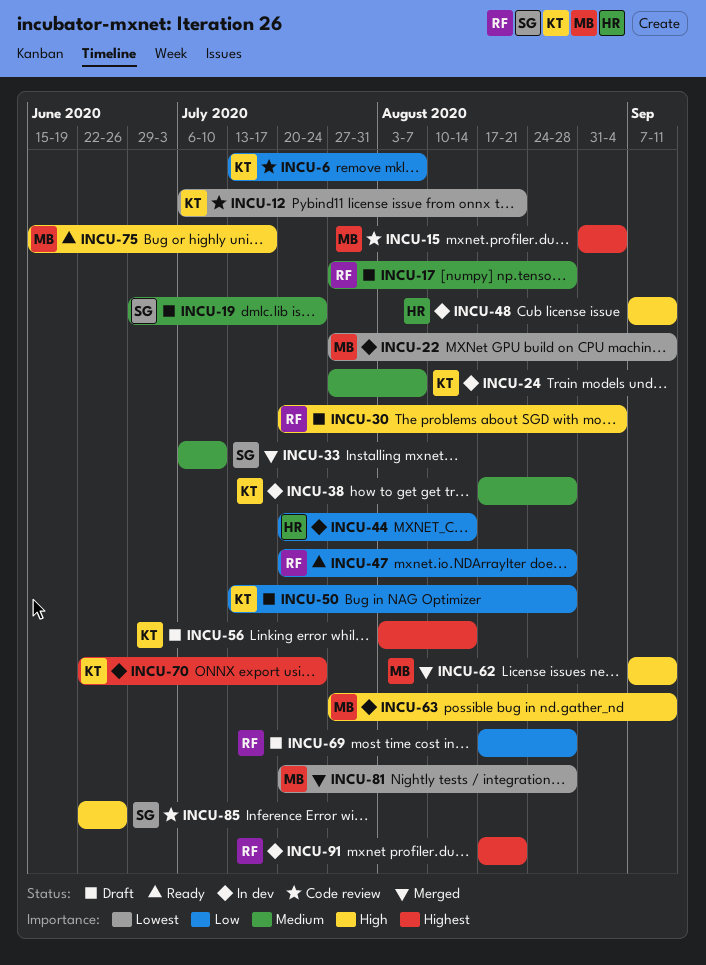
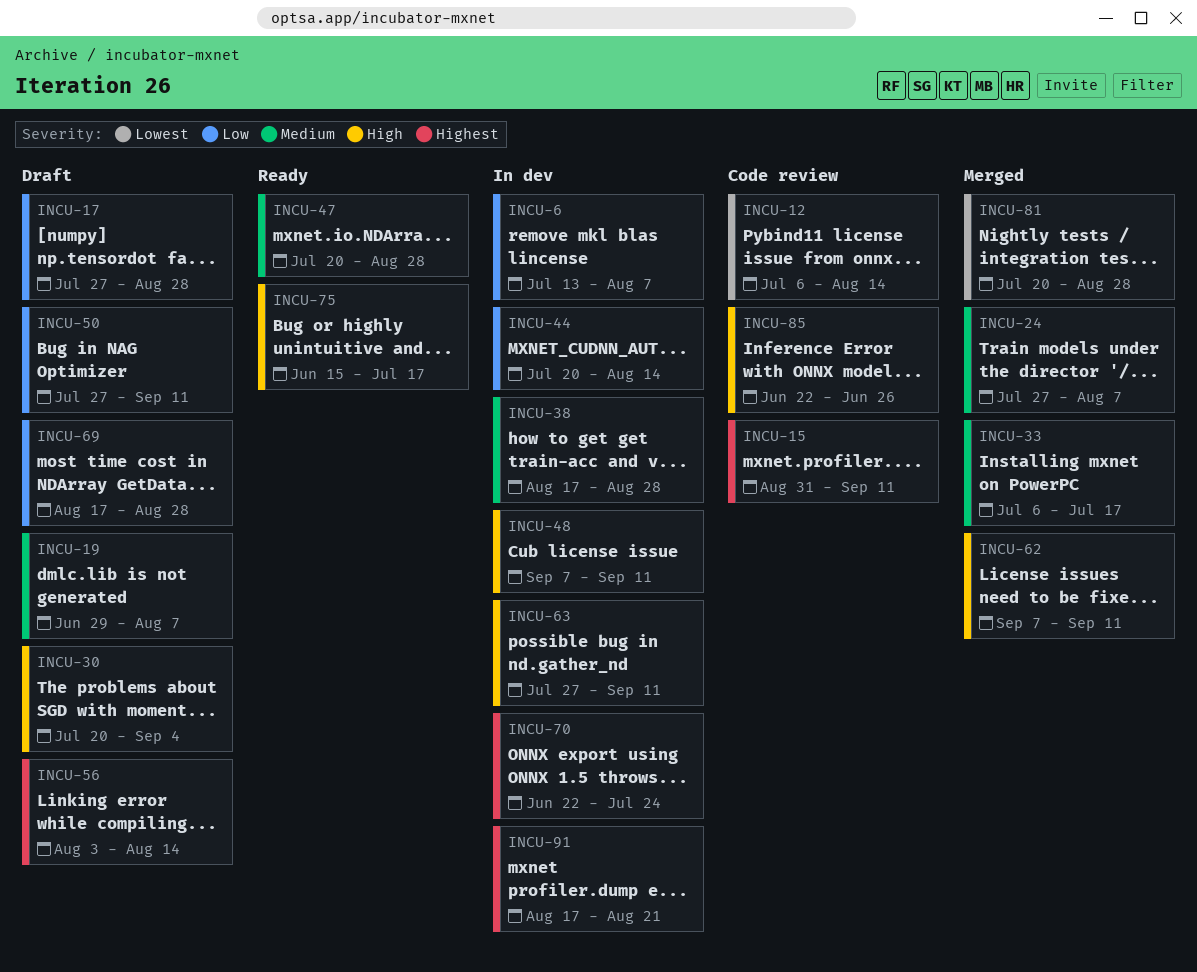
INCU-6, status: Code review -> In dev
INCU-12, due: Aug 21 -> Aug 14
INCU-15, due: Sep 4 -> Sep 11
INCU-17, priority: Medium -> Low
INCU-19, due: Jul 24 -> Aug 7
INCU-22: present -> none
INCU-24, status: In dev -> Merged
INCU-33, due: Jul 10 -> Jul 17
INCU-47, priority: Low -> Medium
INCU-50, start: Jul 13 -> Jul 27
INCU-50, due: Aug 28 -> Sep 11

